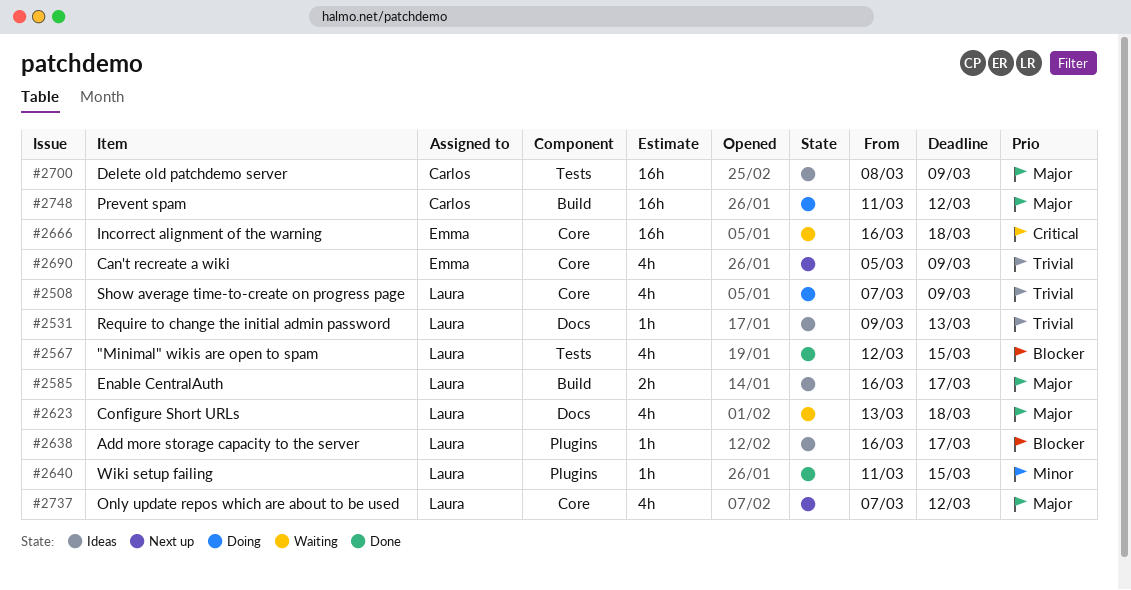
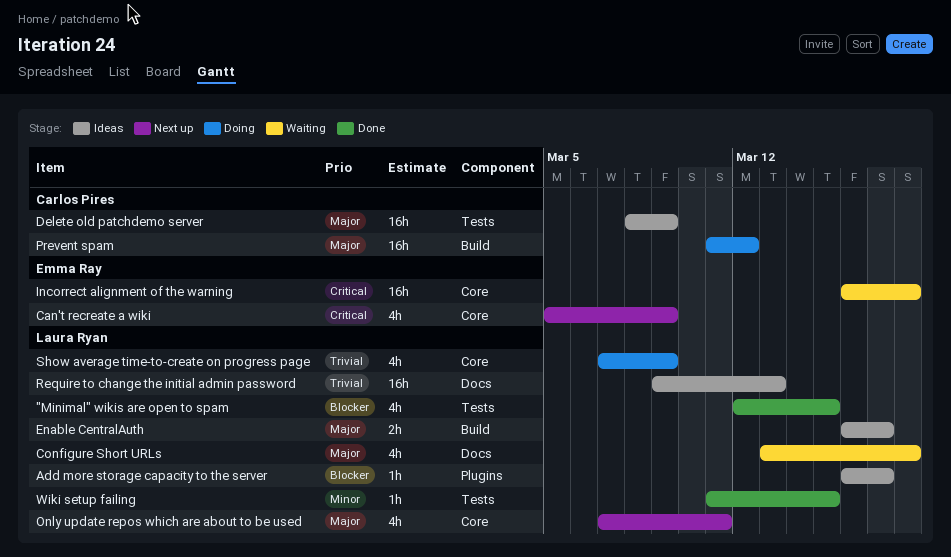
Can't recreate a wiki, priority: Trivial -> Critical
Only update repos which are about to be used, due: Mar 12 -> Mar 11
Require to change the initial admin password, estimate: 1h -> 16h
Wiki setup failing, label: Plugins -> Tests

